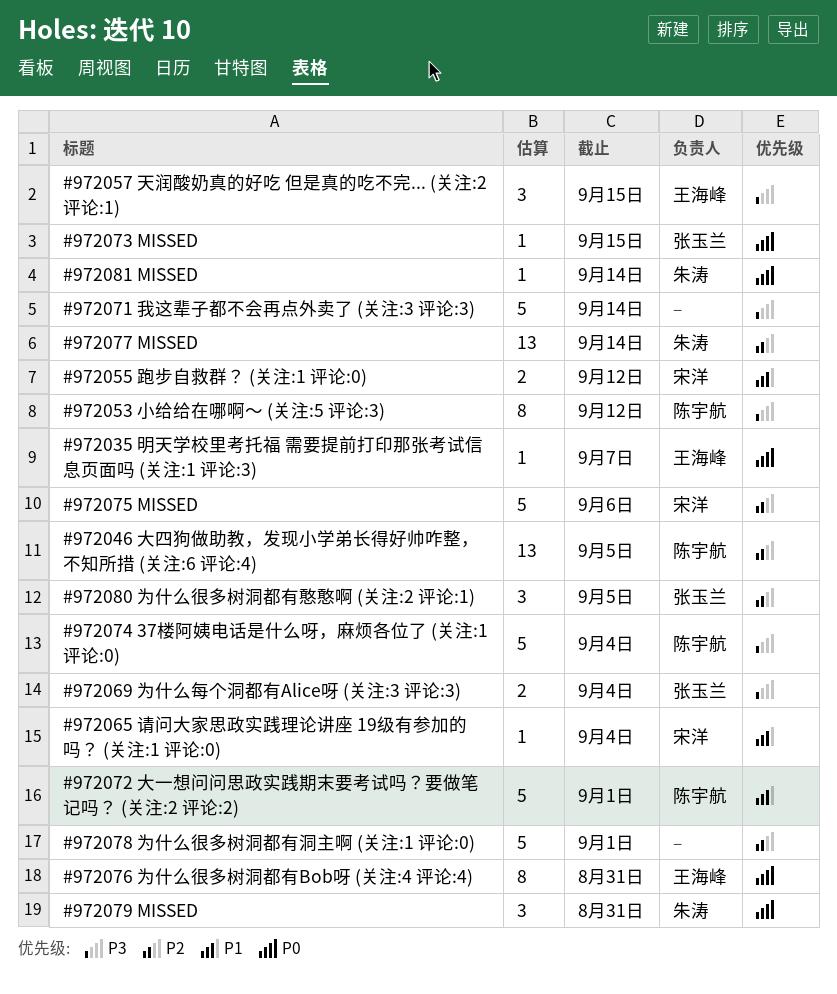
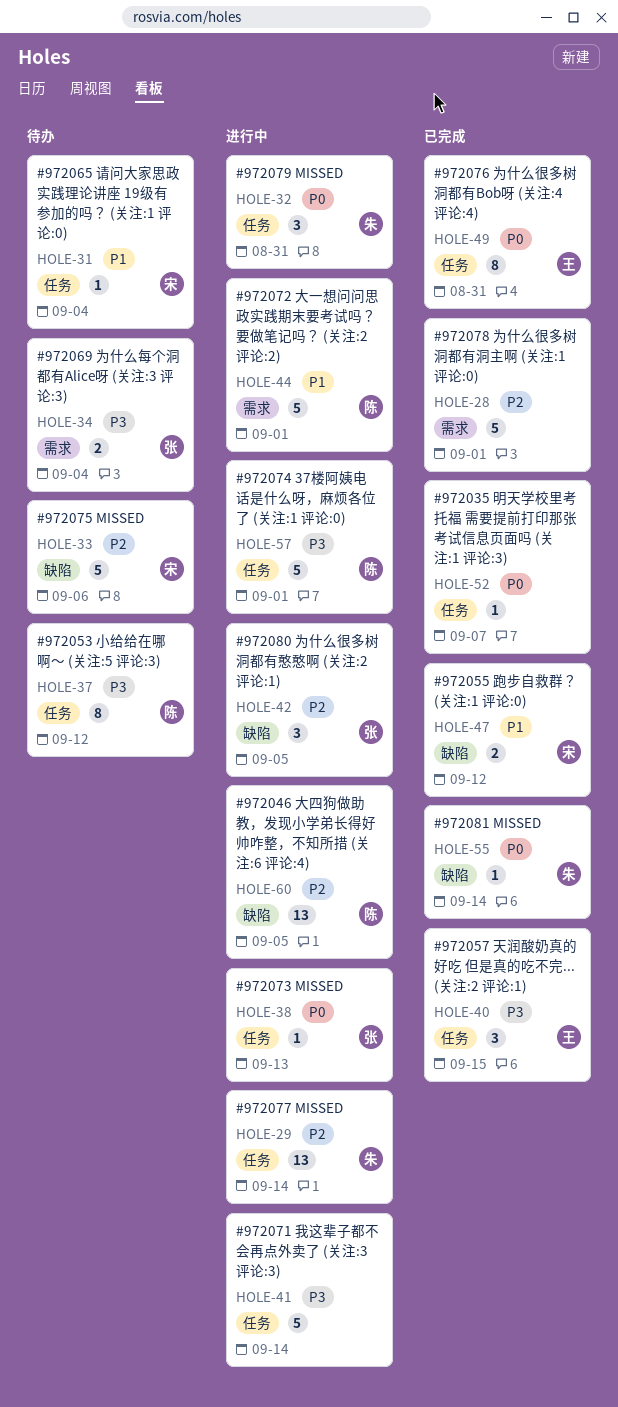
#972035 明天学校里考托福 需要提前打印那张考试信息页面吗 (关注:1 评论:3), owner: 王海峰 -> none
#972073 MISSED, due: Sep 15 -> Sep 13
#972074 37楼阿姨电话是什么呀，麻烦各位了 (关注:1 评论:0), due: Sep 4 -> Sep 1

